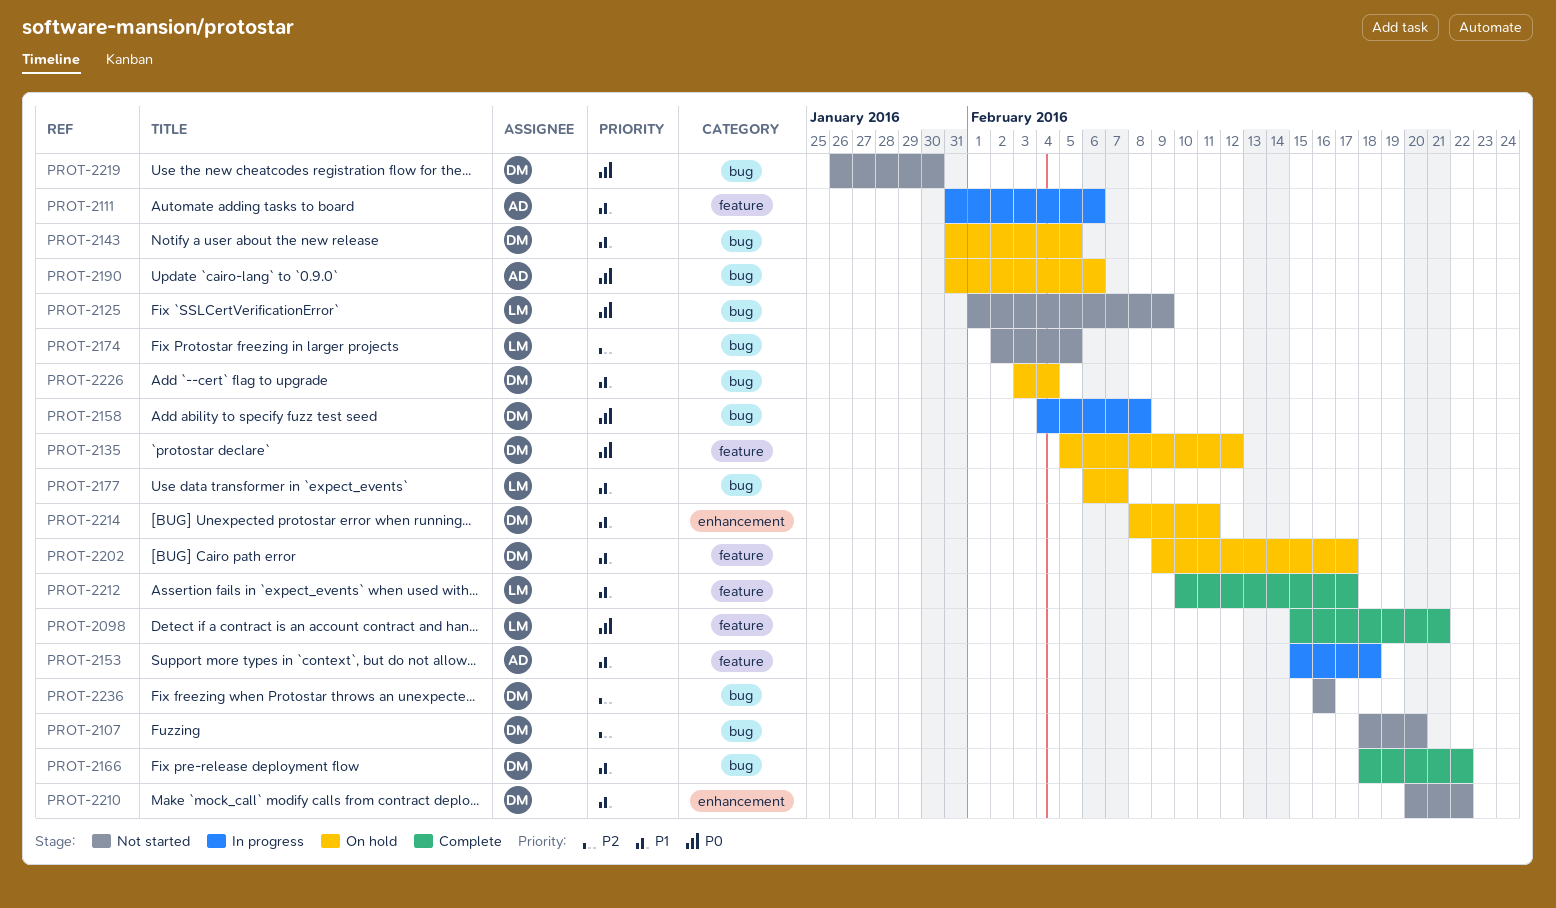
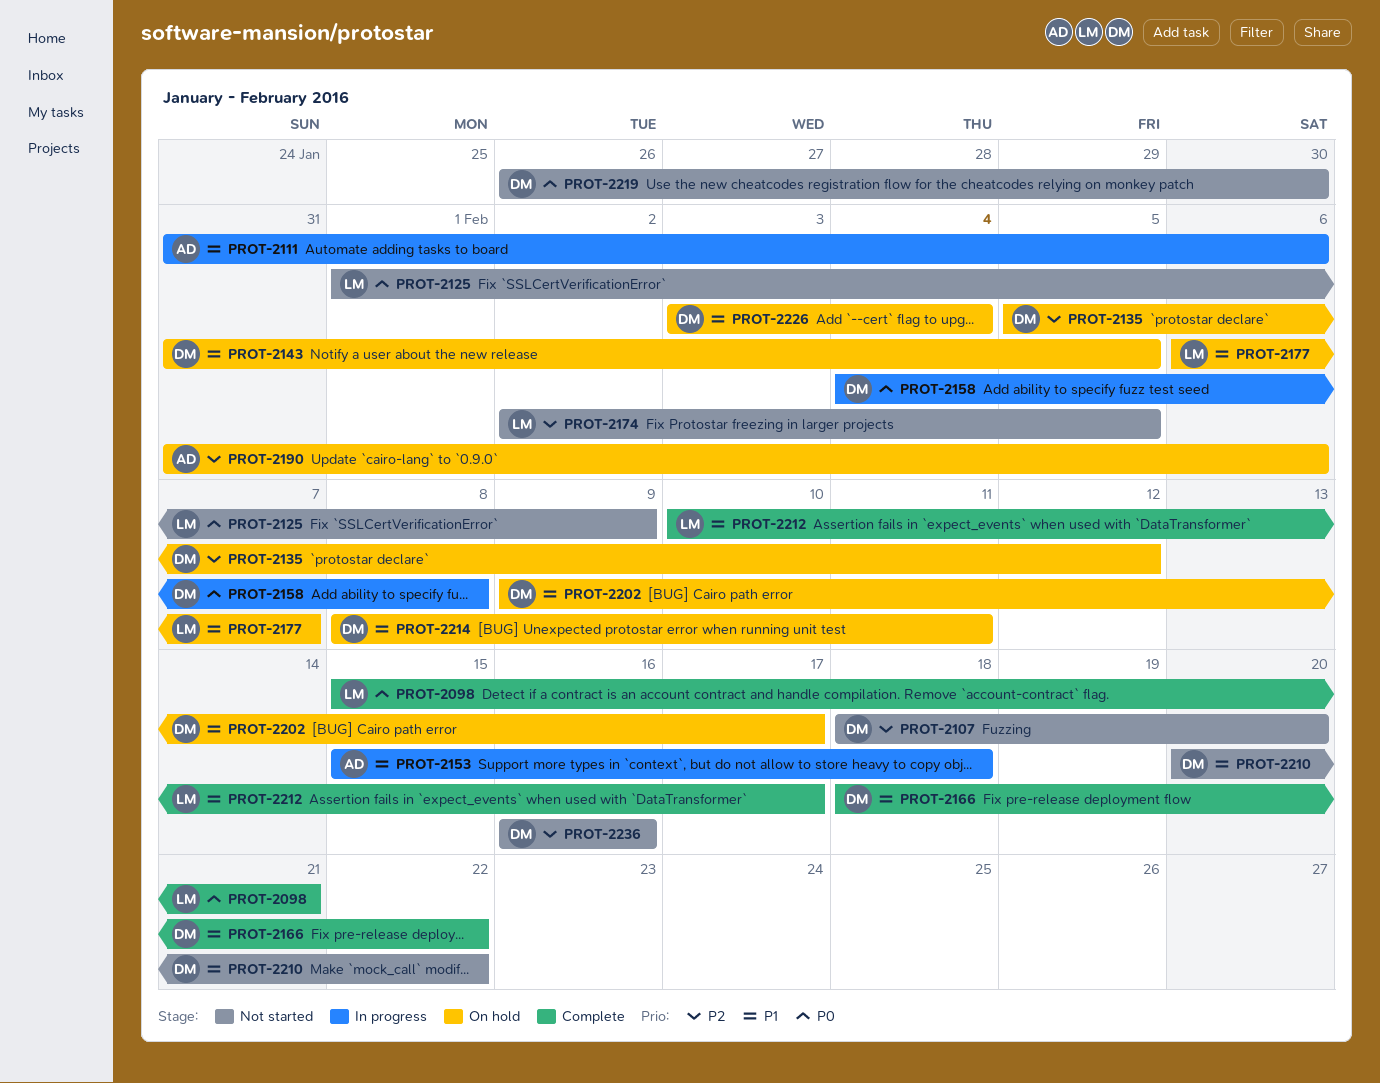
PROT-2135, priority: P0 -> P2
PROT-2190, priority: P0 -> P2

